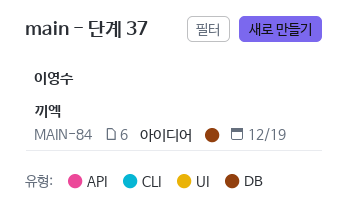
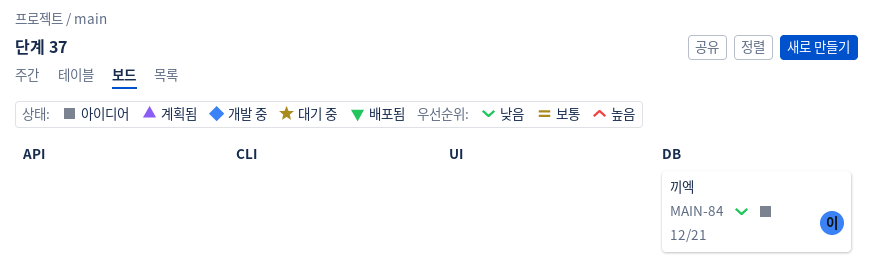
MAIN-84, due: Dec 19 -> Dec 21

